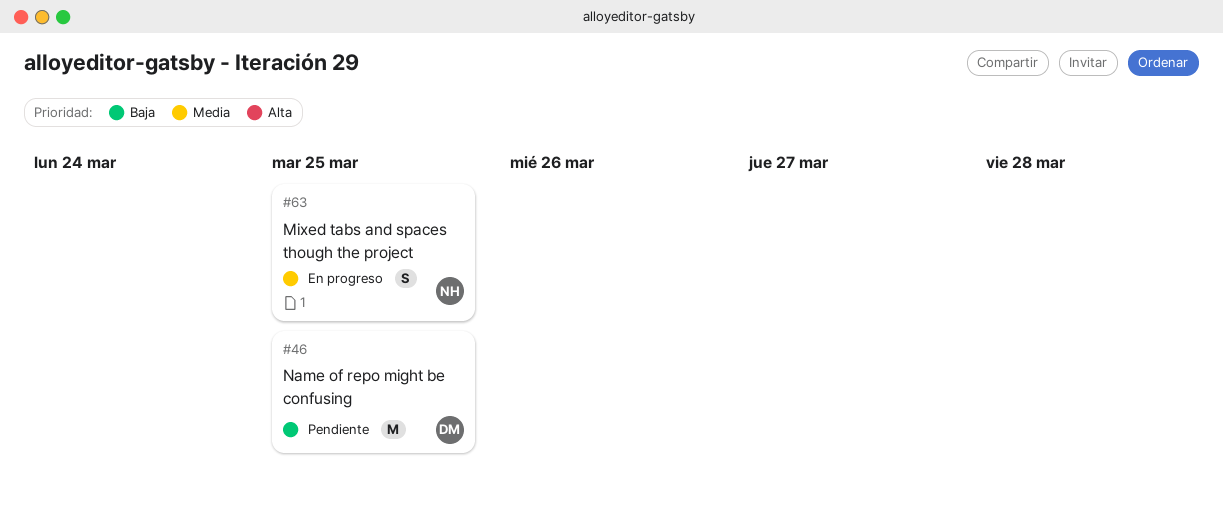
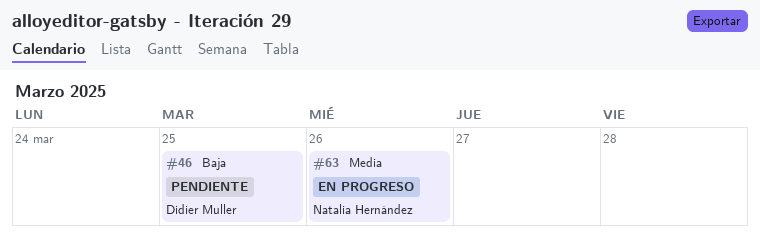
#63, due: Mar 25 -> Mar 26

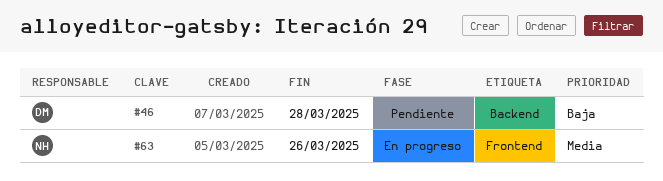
#46, due: Mar 25 -> Mar 28

